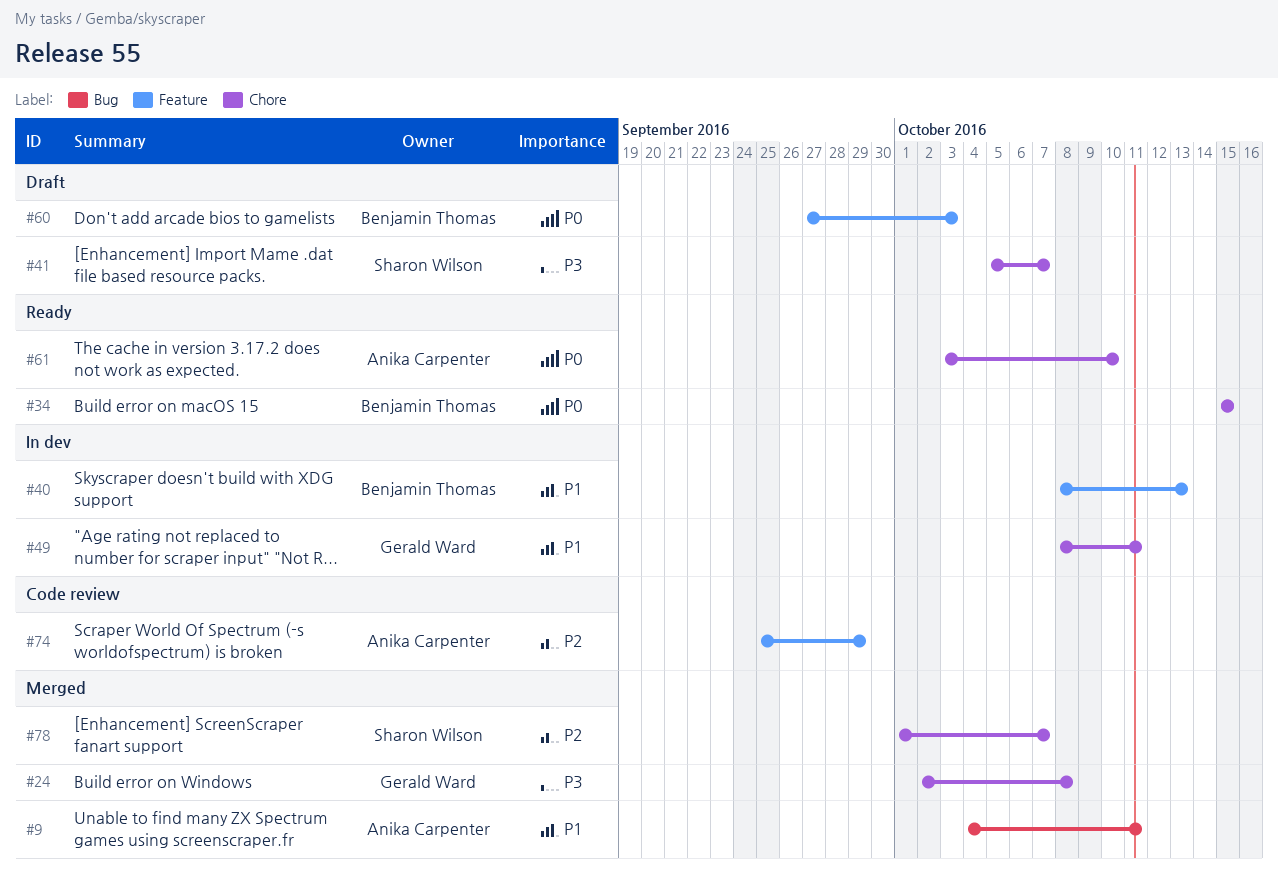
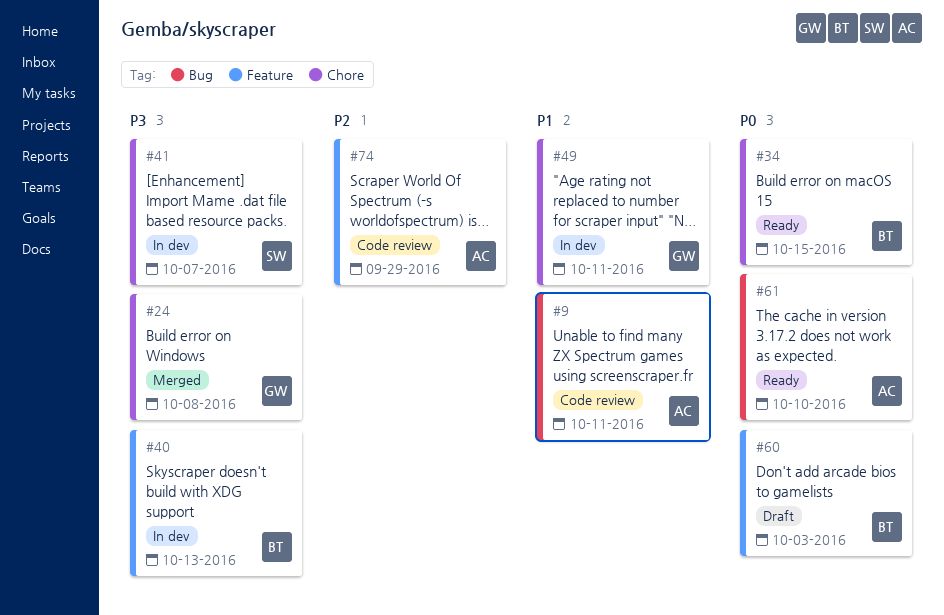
#9, status: Merged -> Code review
#40, priority: P1 -> P3
#41, status: Draft -> In dev
#61, label: Chore -> Bug
#78: present -> none

